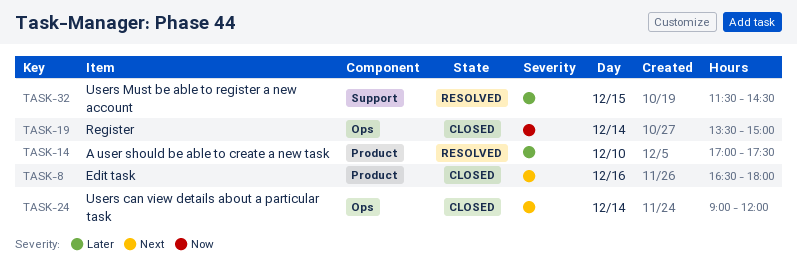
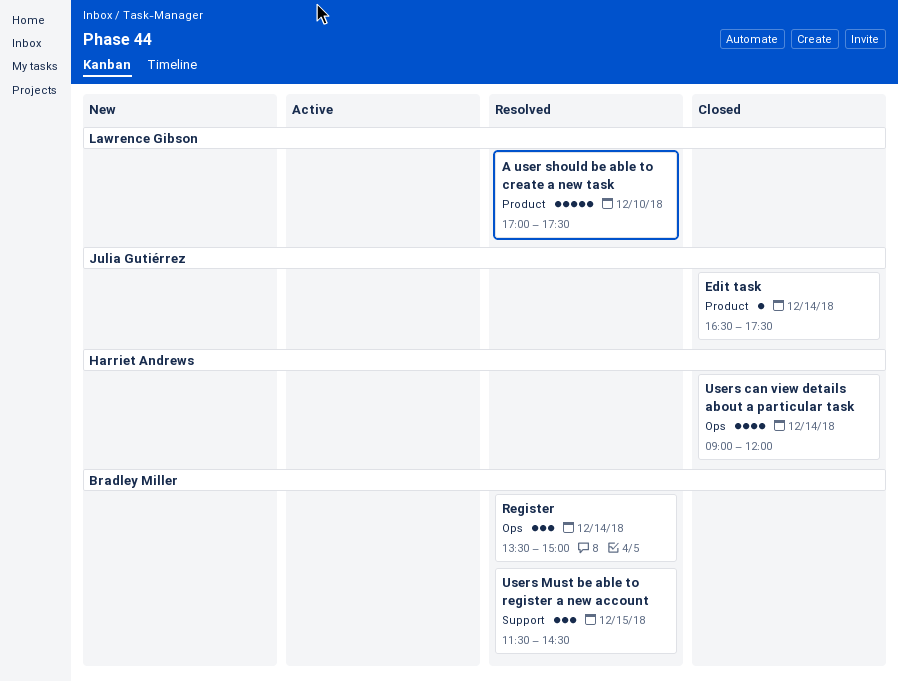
Edit task, day: Dec 16 -> Dec 14
Edit task, ends: 18:00 -> 17:30
Register, status: Closed -> Resolved

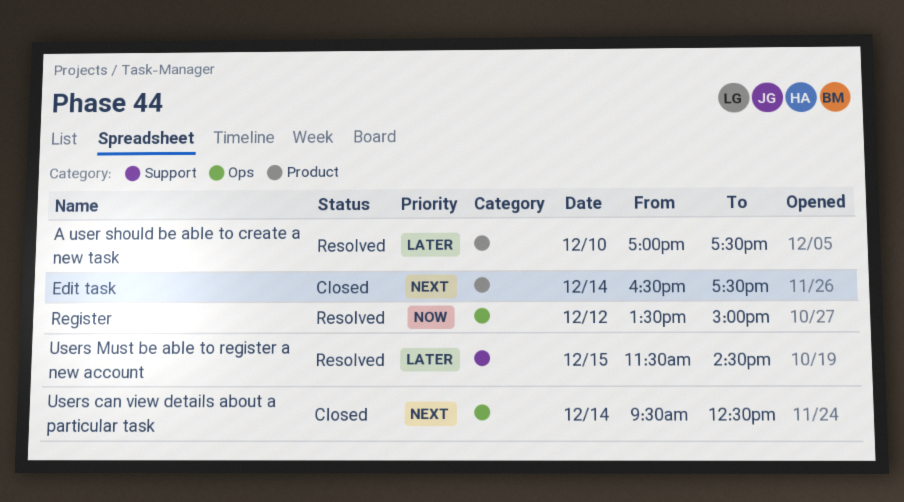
Register, day: Dec 14 -> Dec 12
Users can view details about a particular task, begins: 09:00 -> 09:30
Users can view details about a particular task, ends: 12:00 -> 12:30

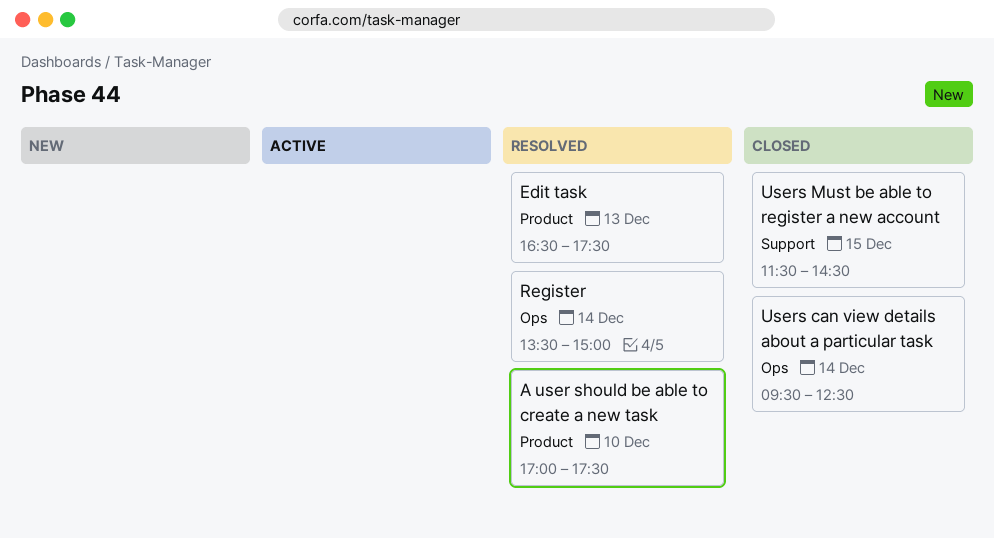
Edit task, status: Closed -> Resolved
Edit task, day: Dec 14 -> Dec 13
Register, day: Dec 12 -> Dec 14
Users Must be able to register a new account, status: Resolved -> Closed

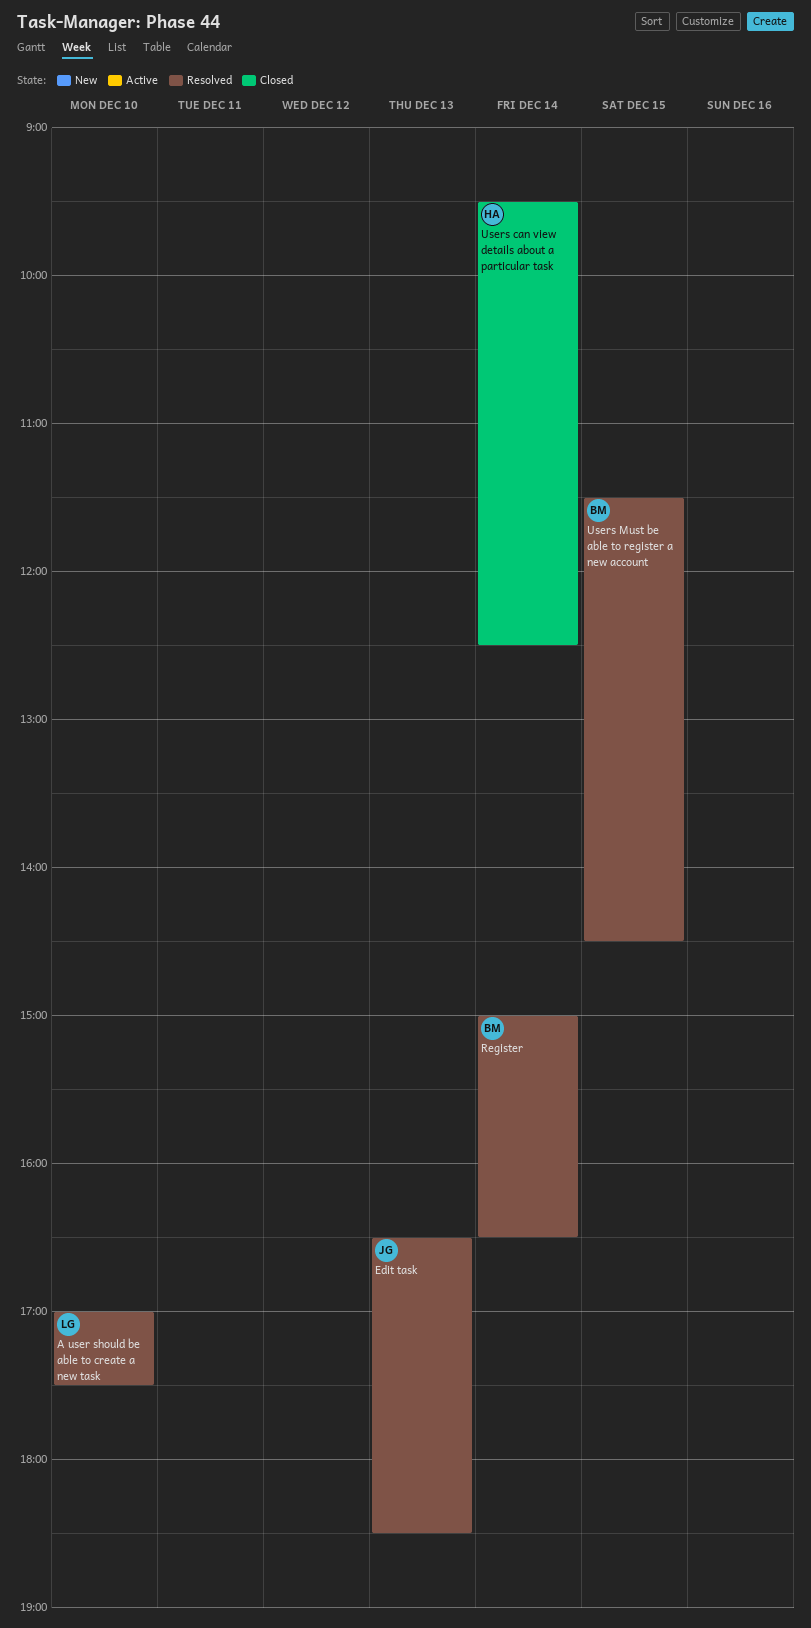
Edit task, ends: 17:30 -> 18:30
Register, begins: 13:30 -> 15:00
Register, ends: 15:00 -> 16:30
Users Must be able to register a new account, status: Closed -> Resolved

